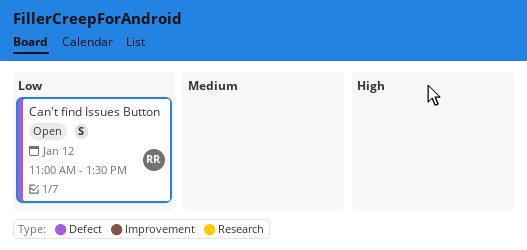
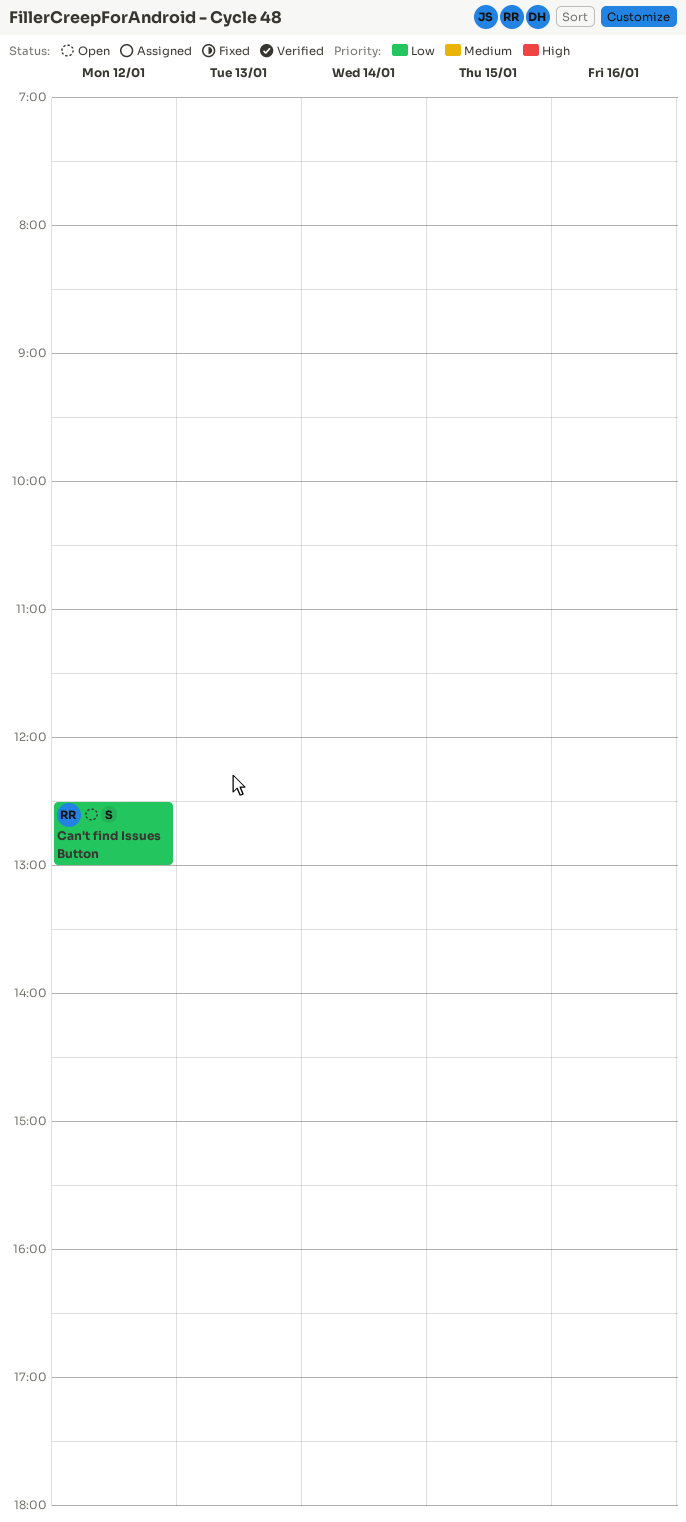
Can't find Issues Button, begins: 11:00 -> 12:30
Can't find Issues Button, ends: 13:30 -> 13:00

